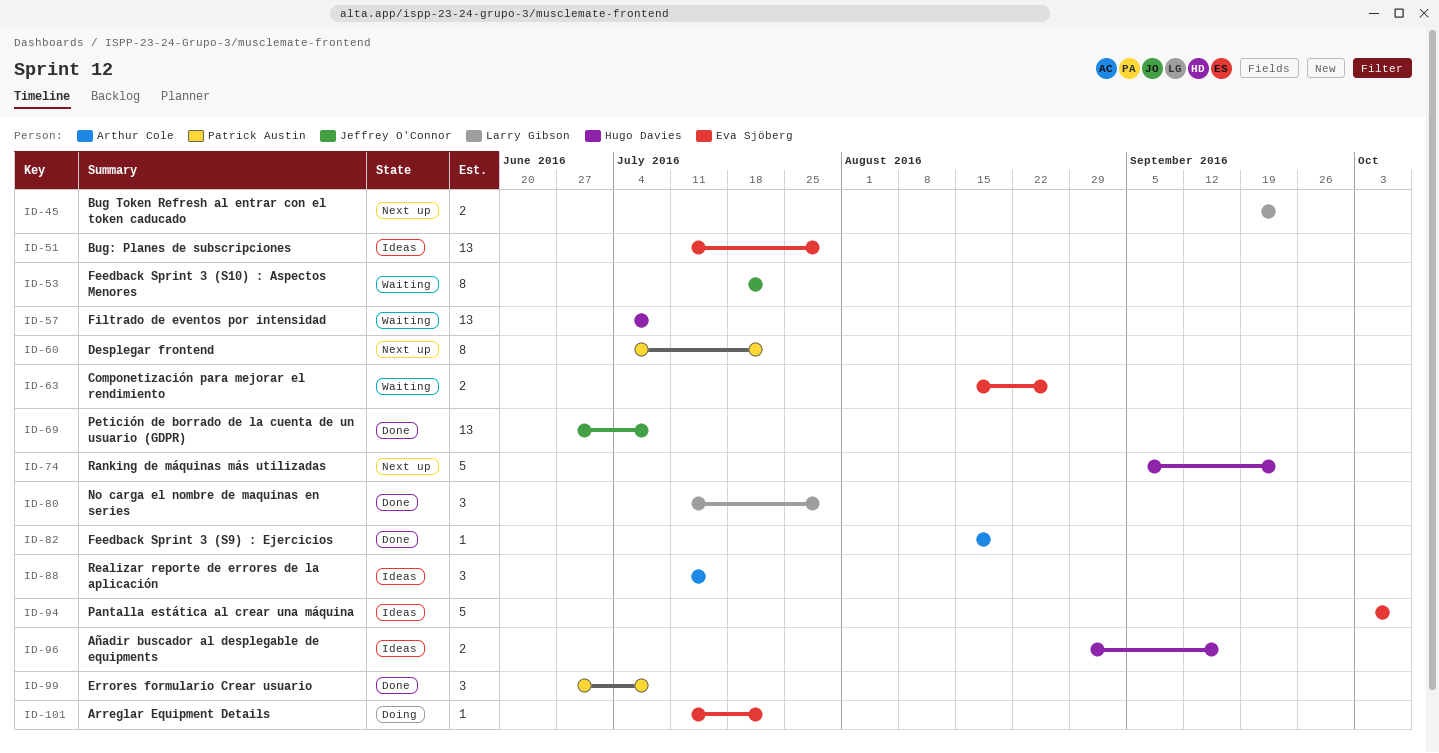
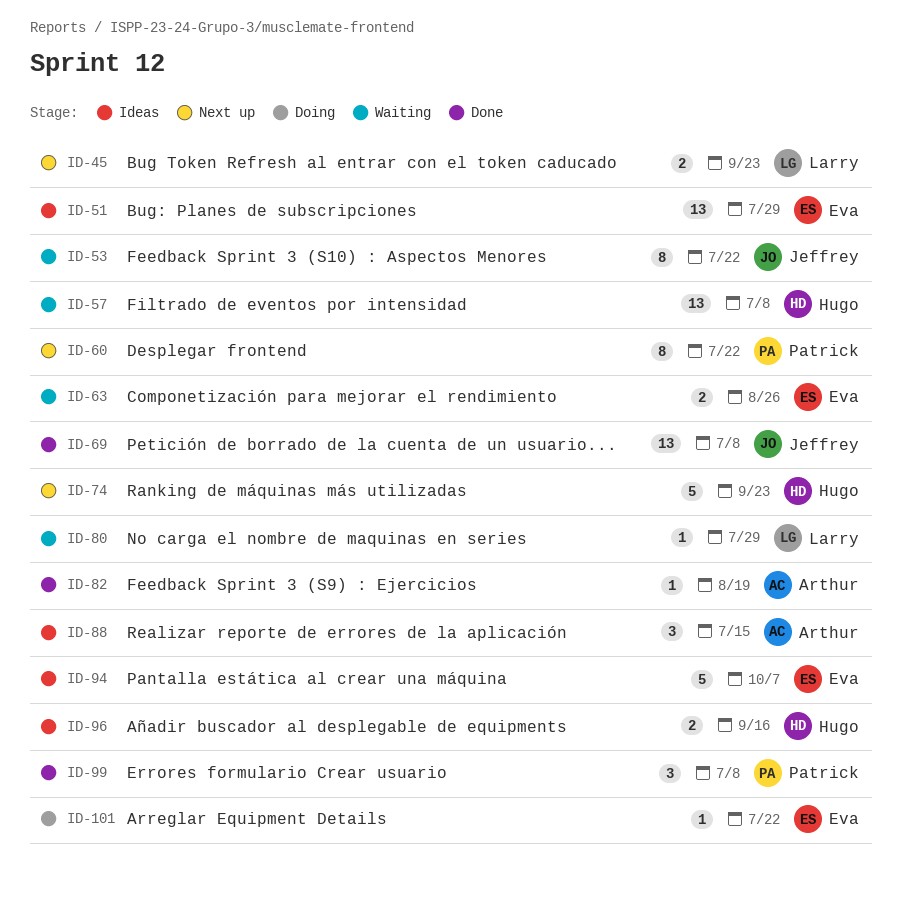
ID-80, status: Done -> Waiting
ID-80, estimate: 3 -> 1

